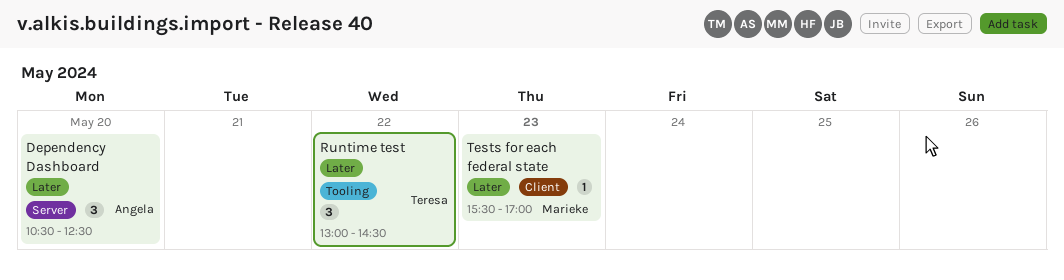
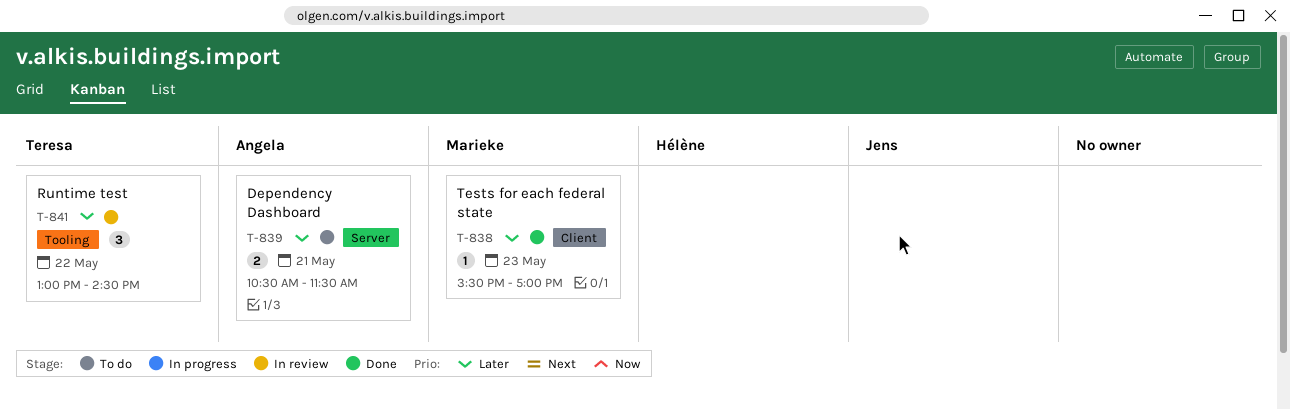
Dependency Dashboard, estimate: 3 -> 2
Dependency Dashboard, day: May 20 -> May 21
Dependency Dashboard, ends: 12:30 -> 11:30

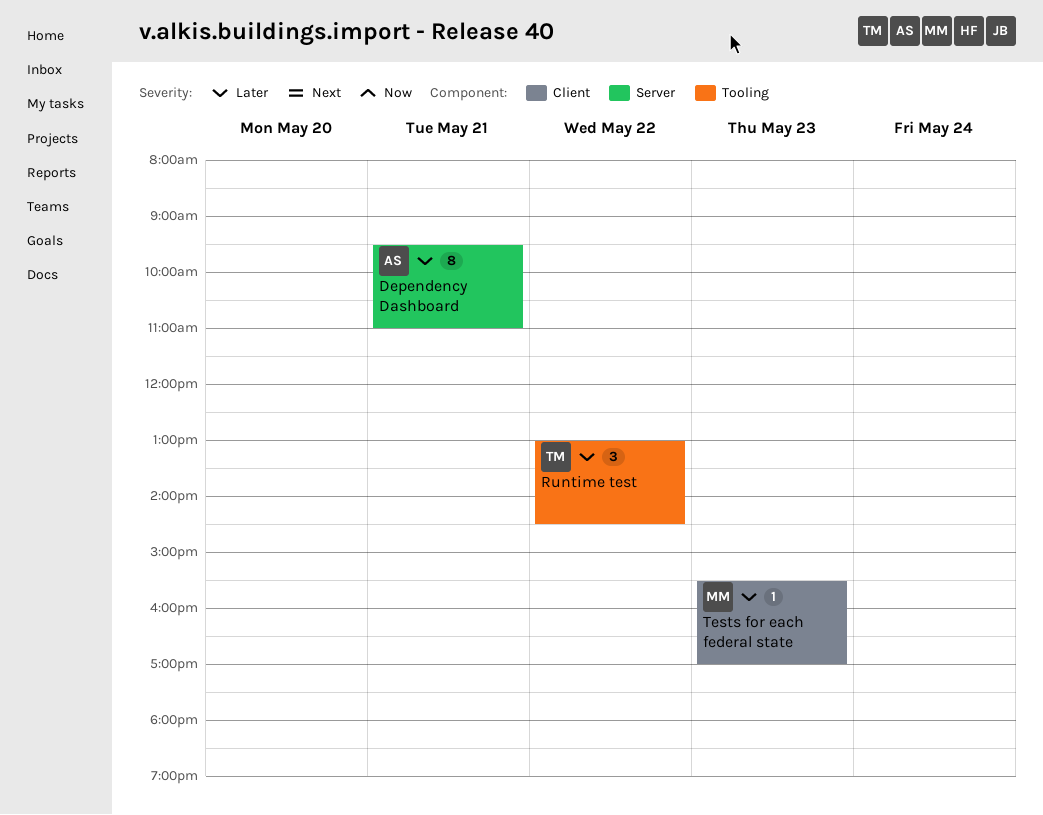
Dependency Dashboard, estimate: 2 -> 8
Dependency Dashboard, begins: 10:30 -> 09:30
Dependency Dashboard, ends: 11:30 -> 11:00

